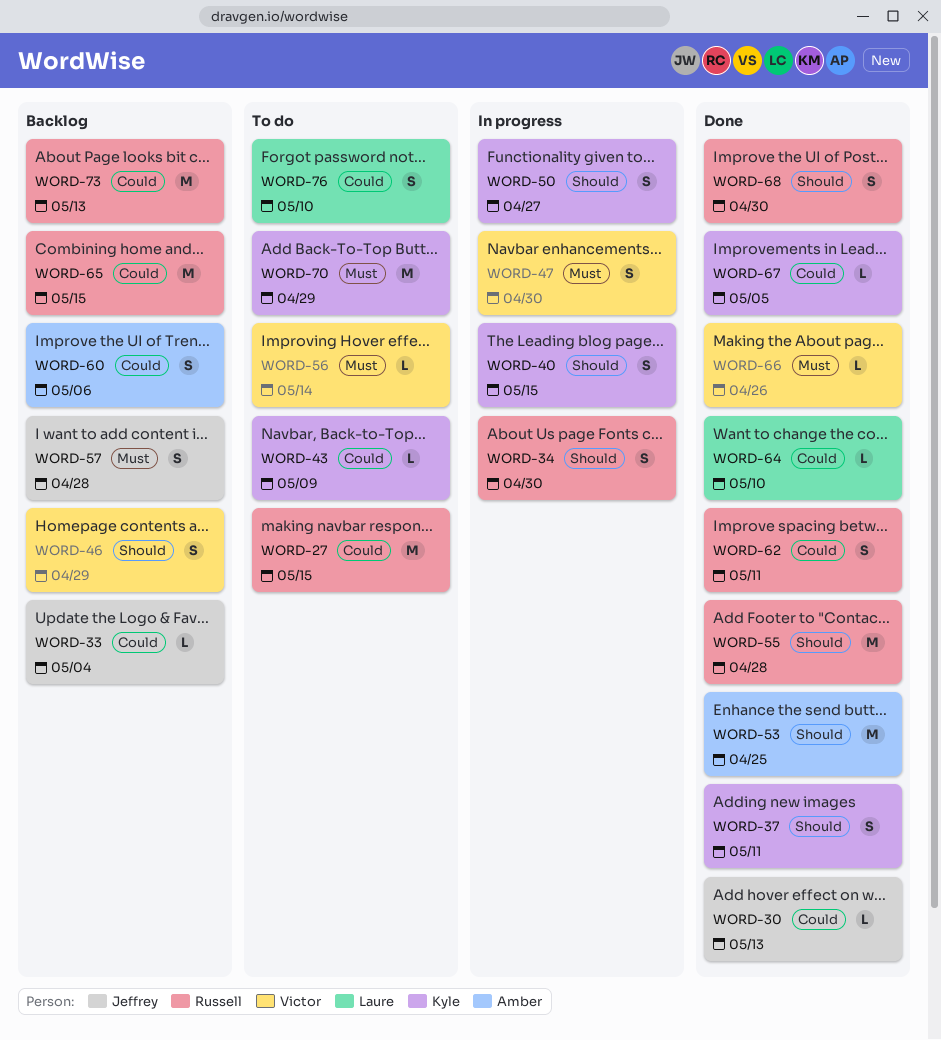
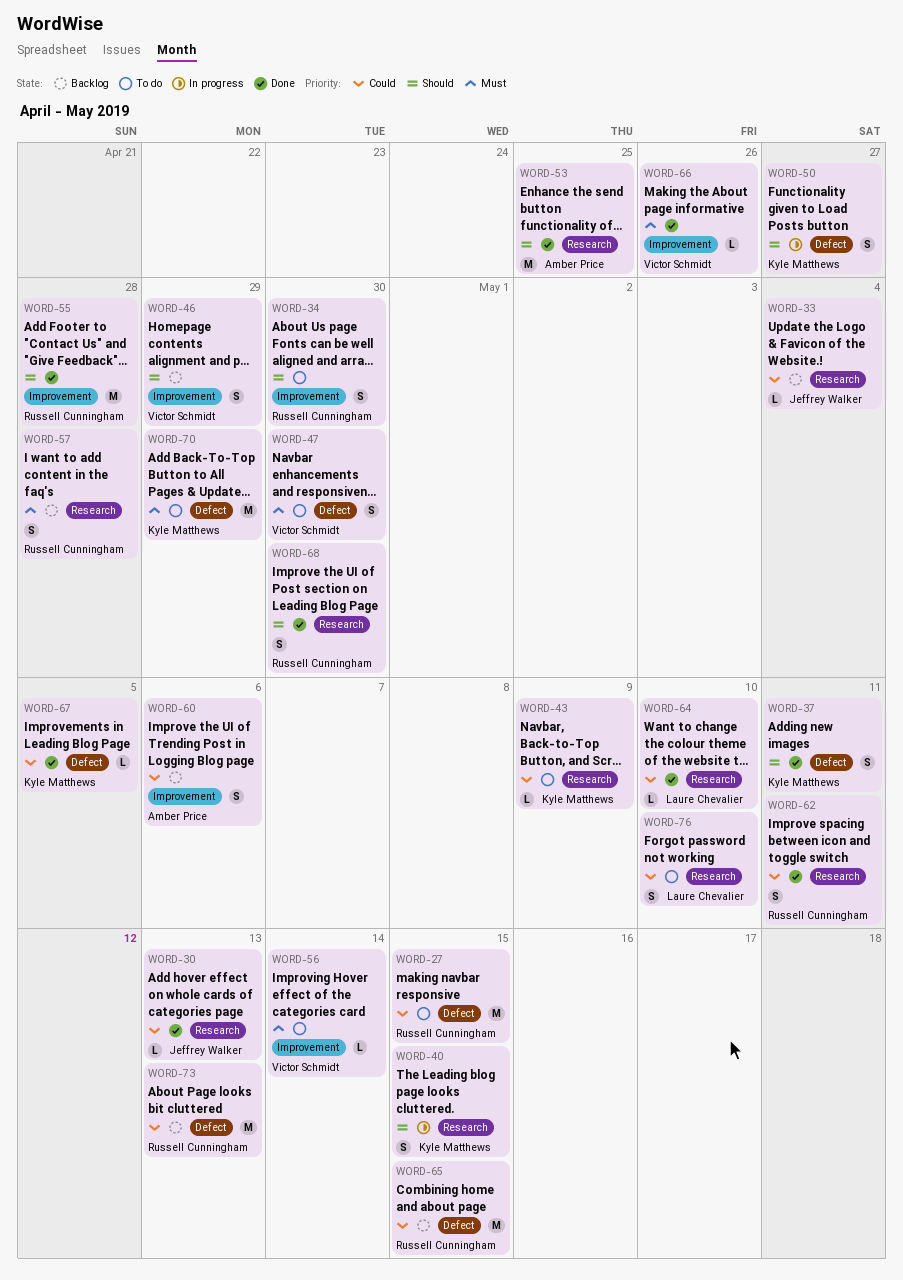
WORD-34, status: In progress -> To do
WORD-47, status: In progress -> To do
WORD-57, owner: Jeffrey Walker -> Russell Cunningham

